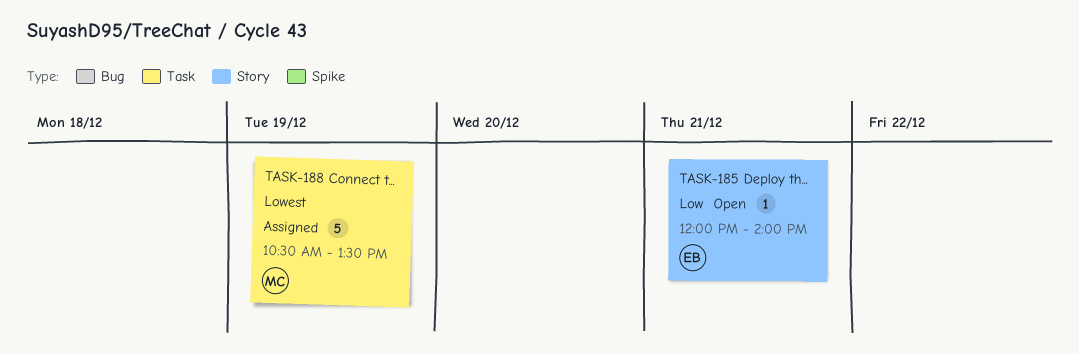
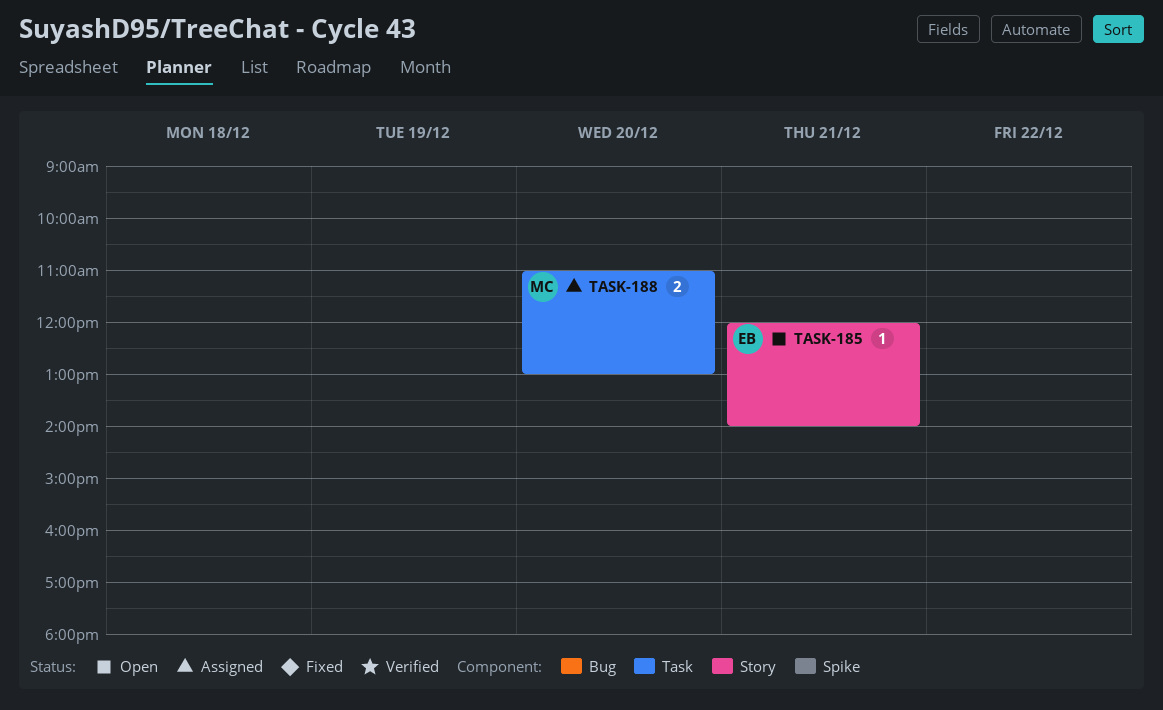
TASK-188, estimate: 5 -> 2
TASK-188, day: Dec 19 -> Dec 20
TASK-188, begins: 10:30 -> 11:00
TASK-188, ends: 13:30 -> 13:00

